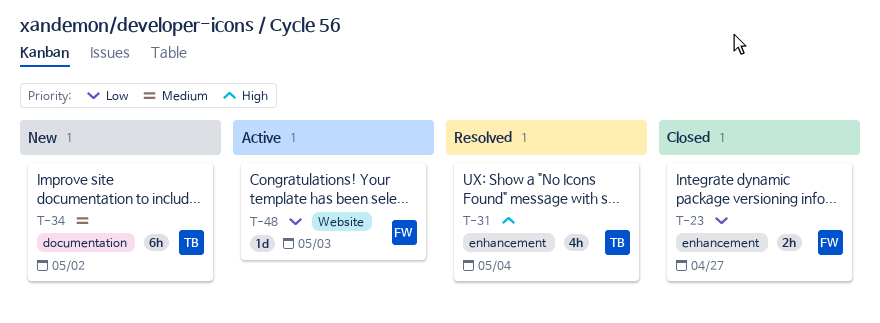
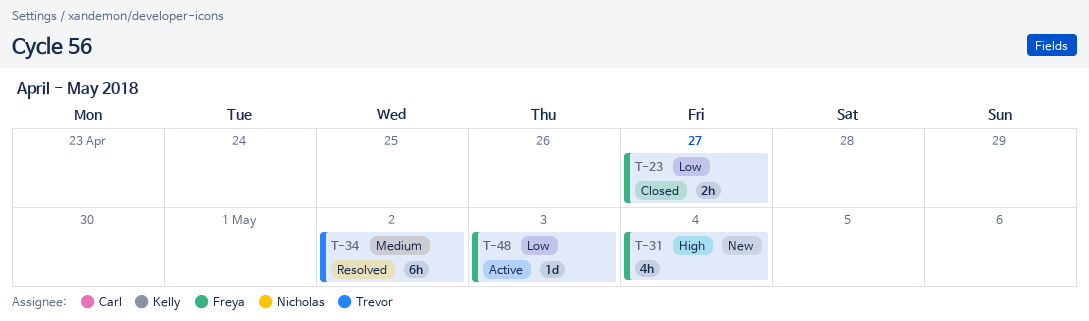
T-31, status: Resolved -> New
T-31, owner: Trevor -> Freya
T-34, status: New -> Resolved

